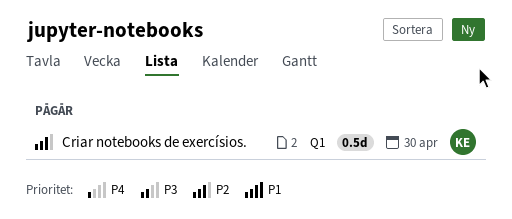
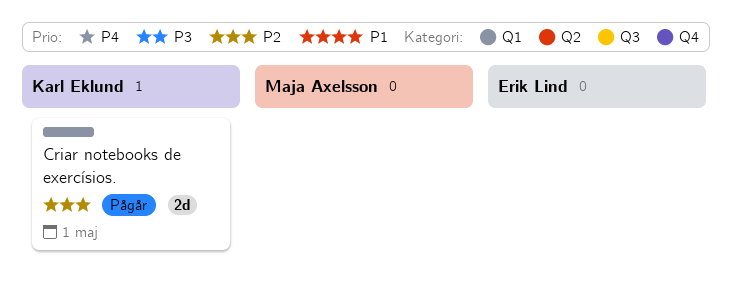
Criar notebooks de exercísios., estimate: 0.5d -> 2d
Criar notebooks de exercísios., due: Apr 30 -> May 1

